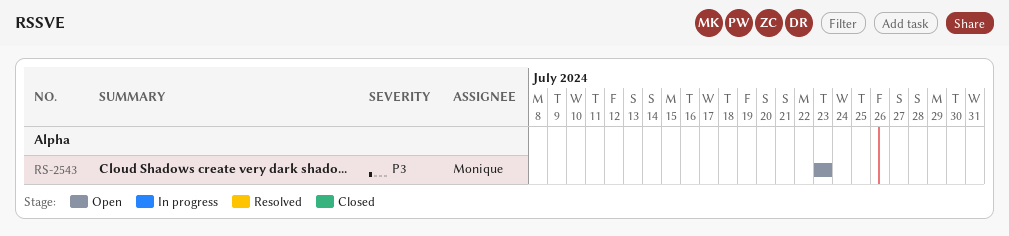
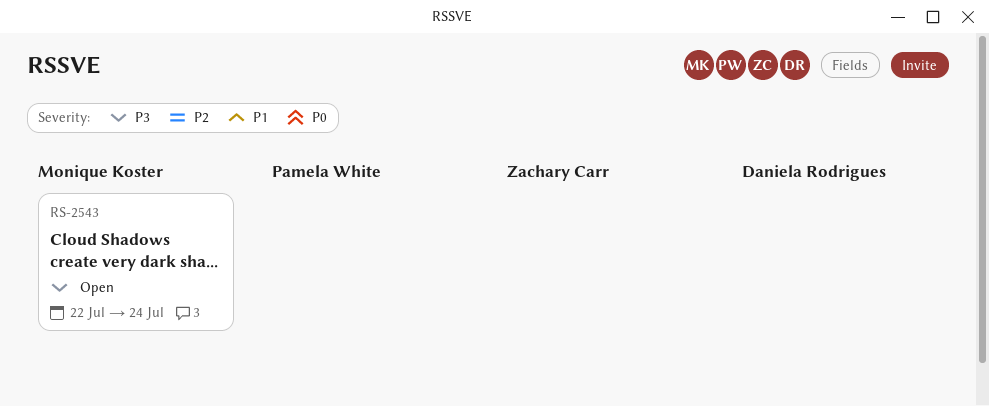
RS-2543, start: Jul 23 -> Jul 22
RS-2543, due: Jul 23 -> Jul 24

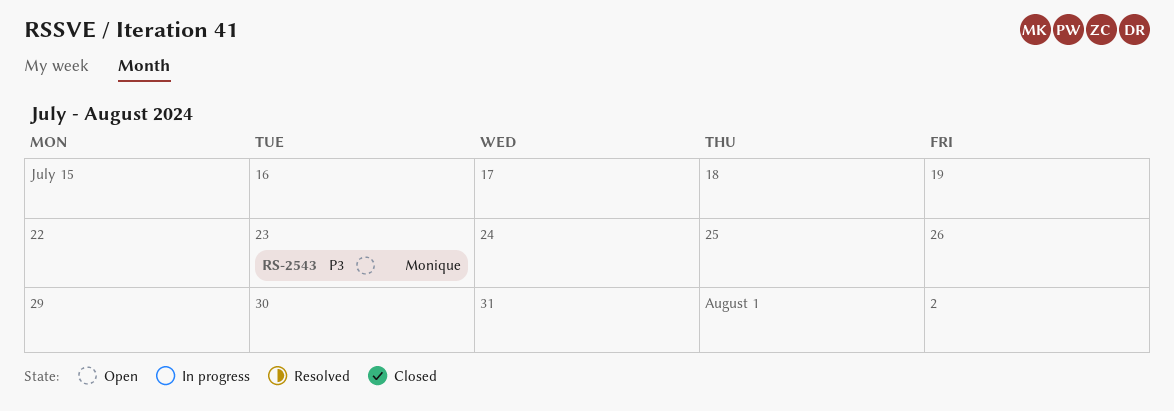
RS-2543, due: Jul 24 -> Jul 23

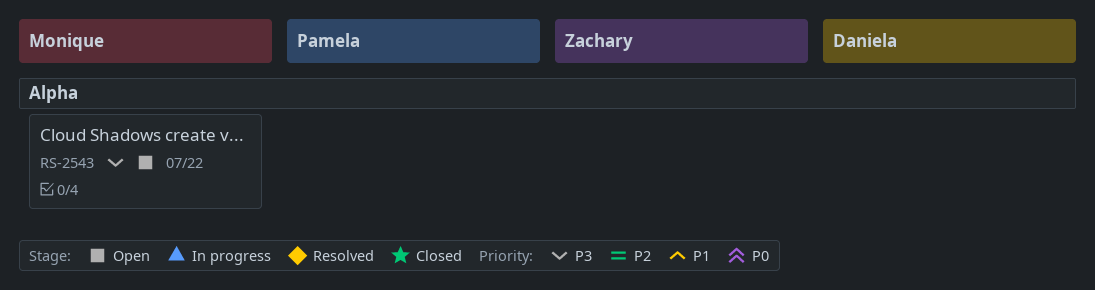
RS-2543, due: Jul 23 -> Jul 22

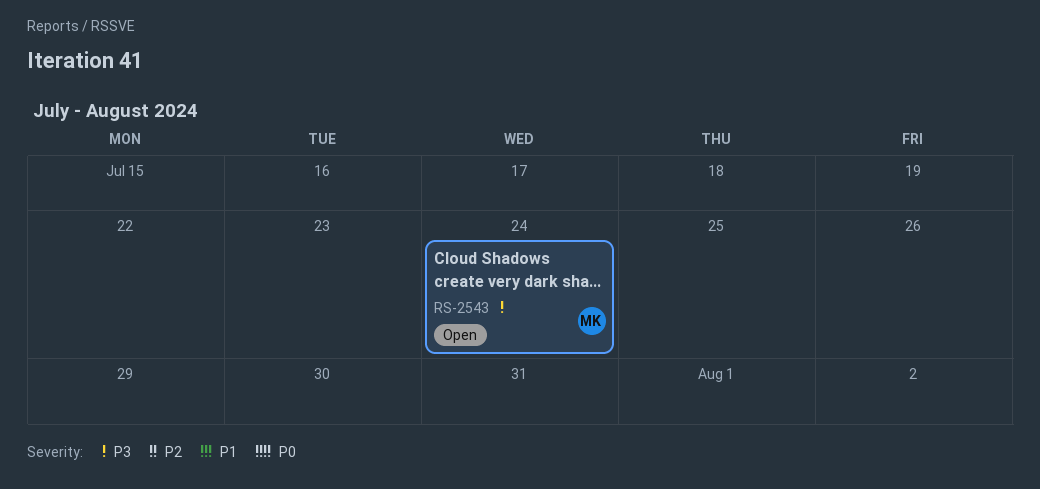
RS-2543, due: Jul 22 -> Jul 24

